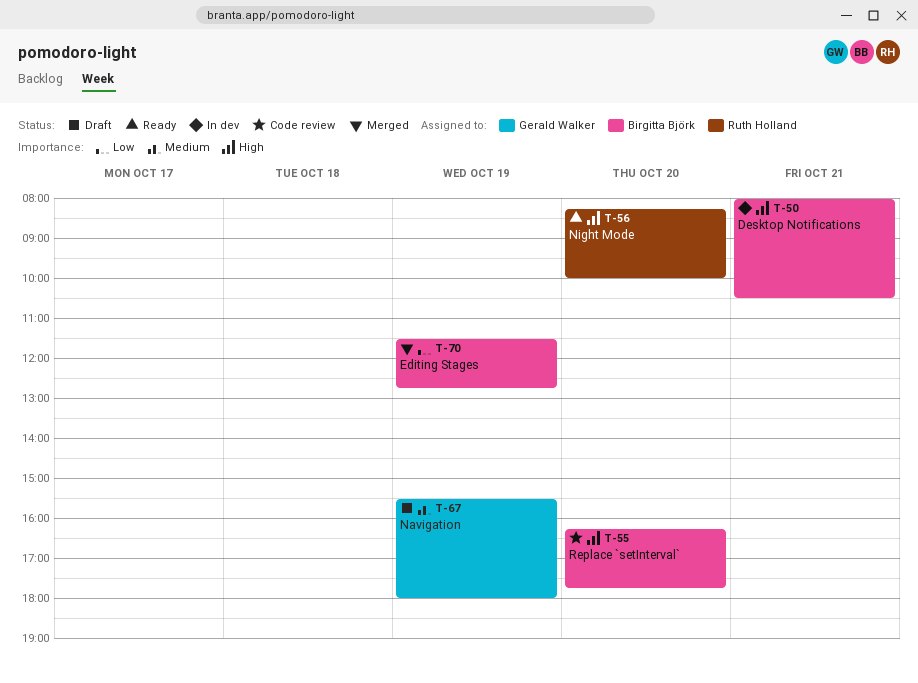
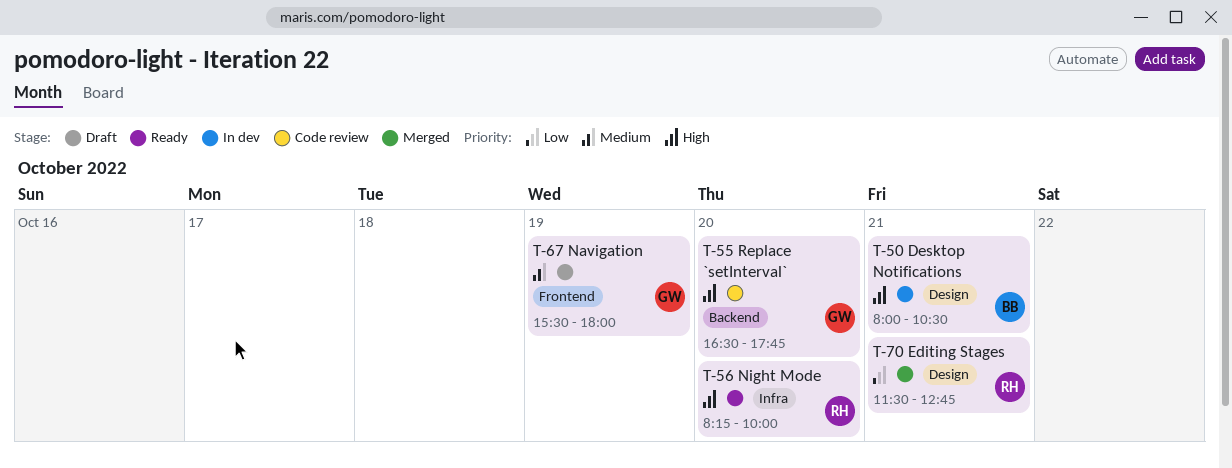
T-55, owner: Birgitta Björk -> Gerald Walker
T-55, begins: 16:15 -> 16:30
T-70, owner: Birgitta Björk -> Ruth Holland
T-70, day: Oct 19 -> Oct 21

